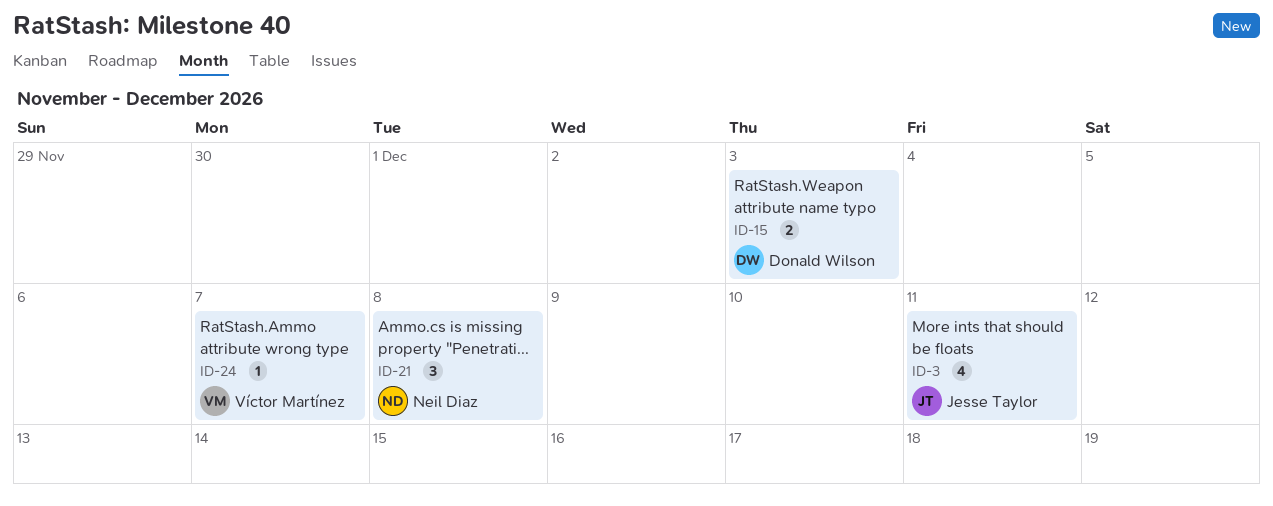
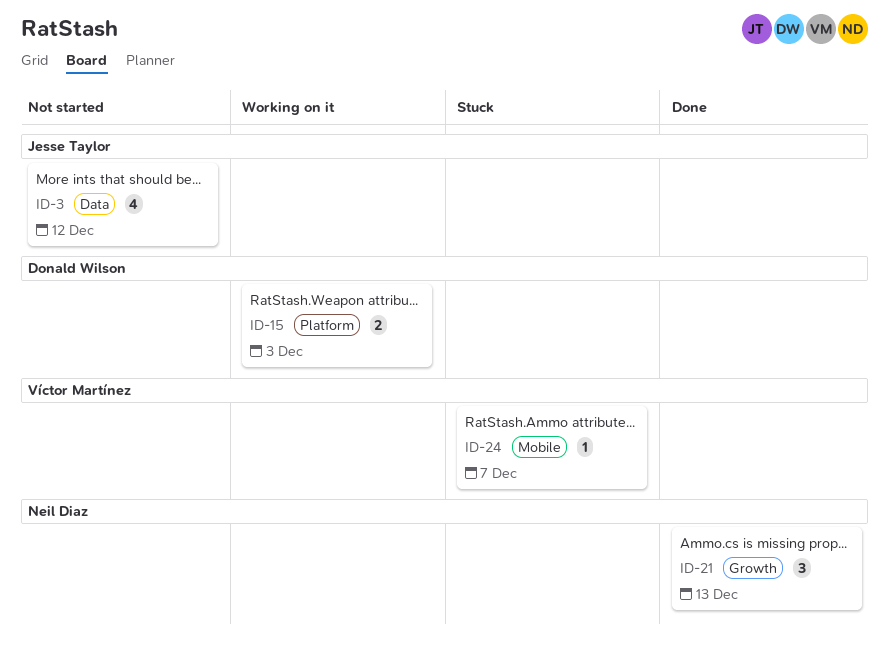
ID-3, due: Dec 11 -> Dec 12
ID-21, due: Dec 8 -> Dec 13

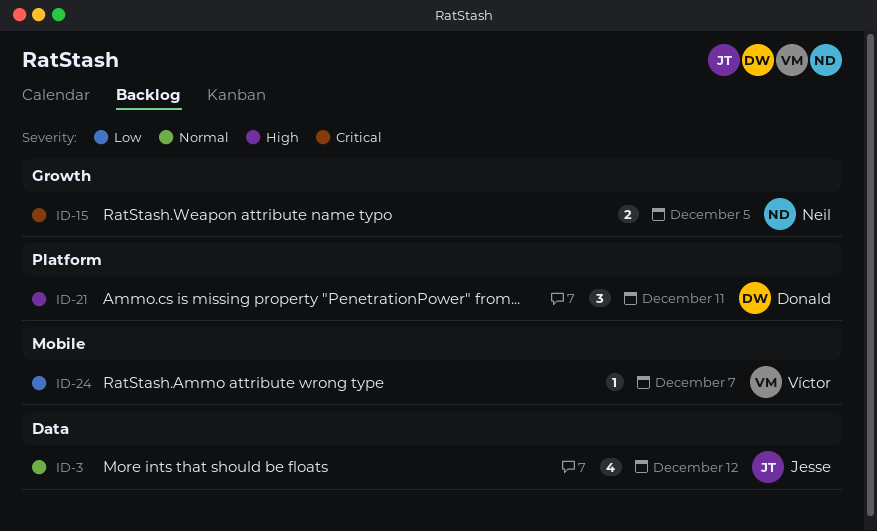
ID-15, owner: Donald Wilson -> Neil Diaz
ID-15, label: Platform -> Growth
ID-15, due: Dec 3 -> Dec 5
ID-21, owner: Neil Diaz -> Donald Wilson
ID-21, label: Growth -> Platform
ID-21, due: Dec 13 -> Dec 11

